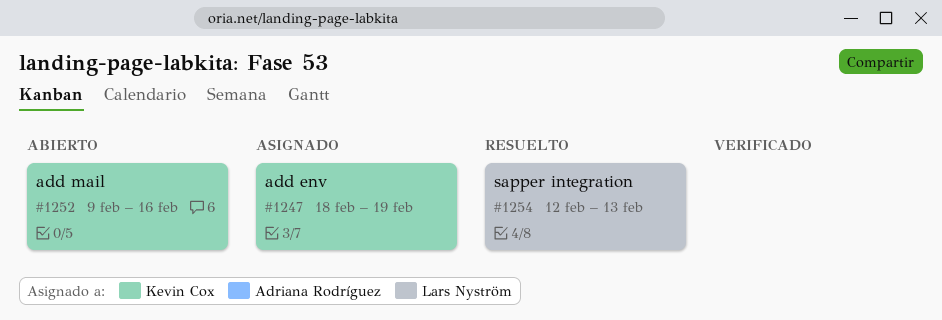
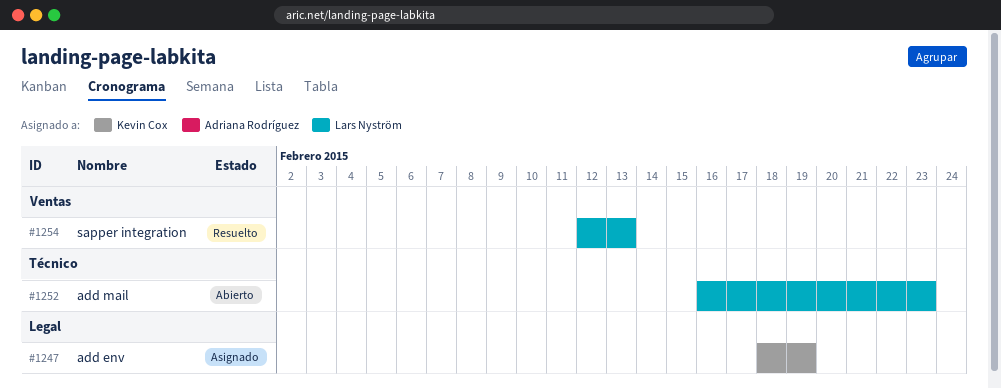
#1252, owner: Kevin Cox -> Lars Nyström
#1252, start: Feb 9 -> Feb 16
#1252, due: Feb 16 -> Feb 23

